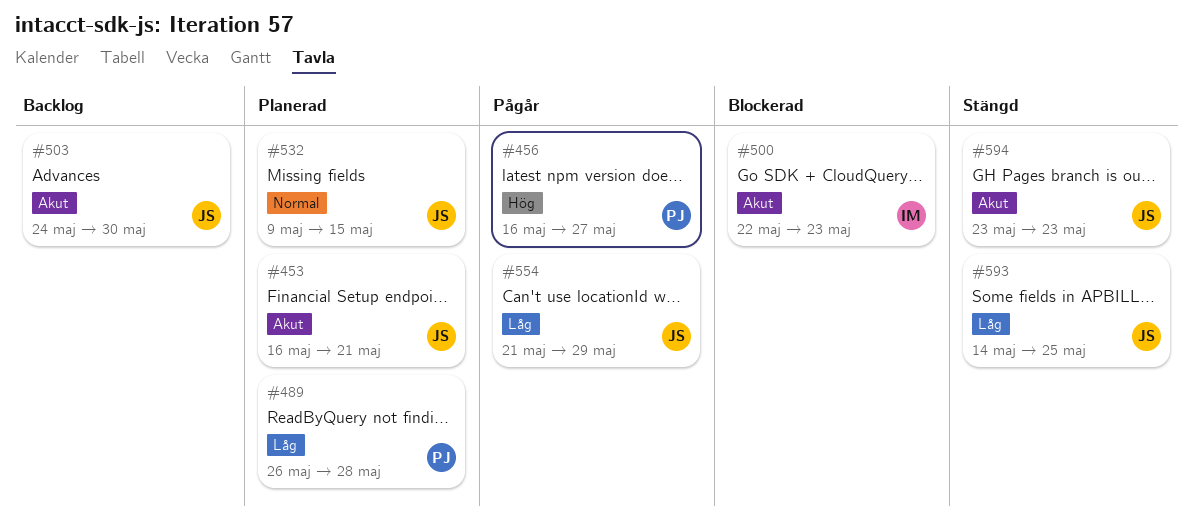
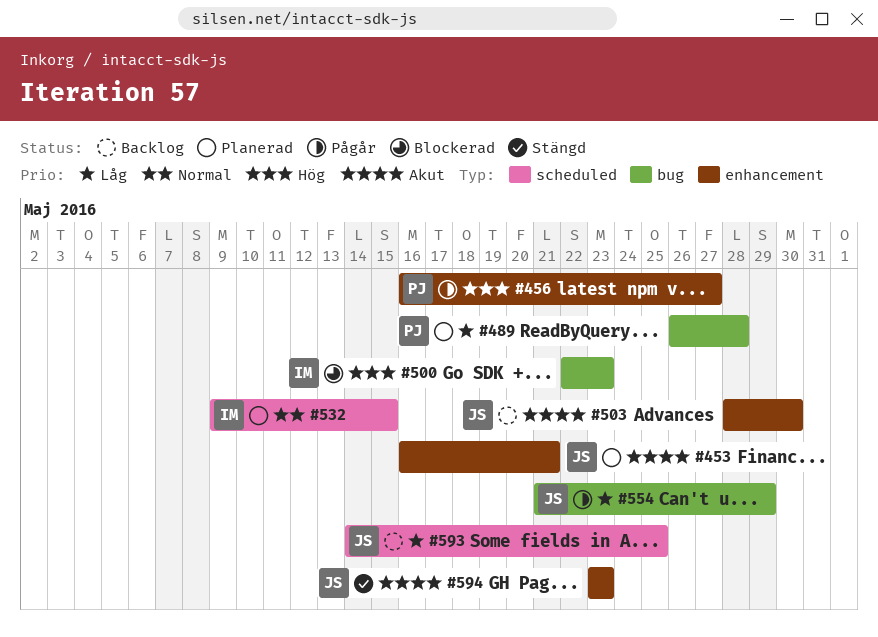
#500, priority: Akut -> Hög
#503, start: May 24 -> May 28
#532, owner: JS -> IM
#593, status: Stängd -> Backlog

